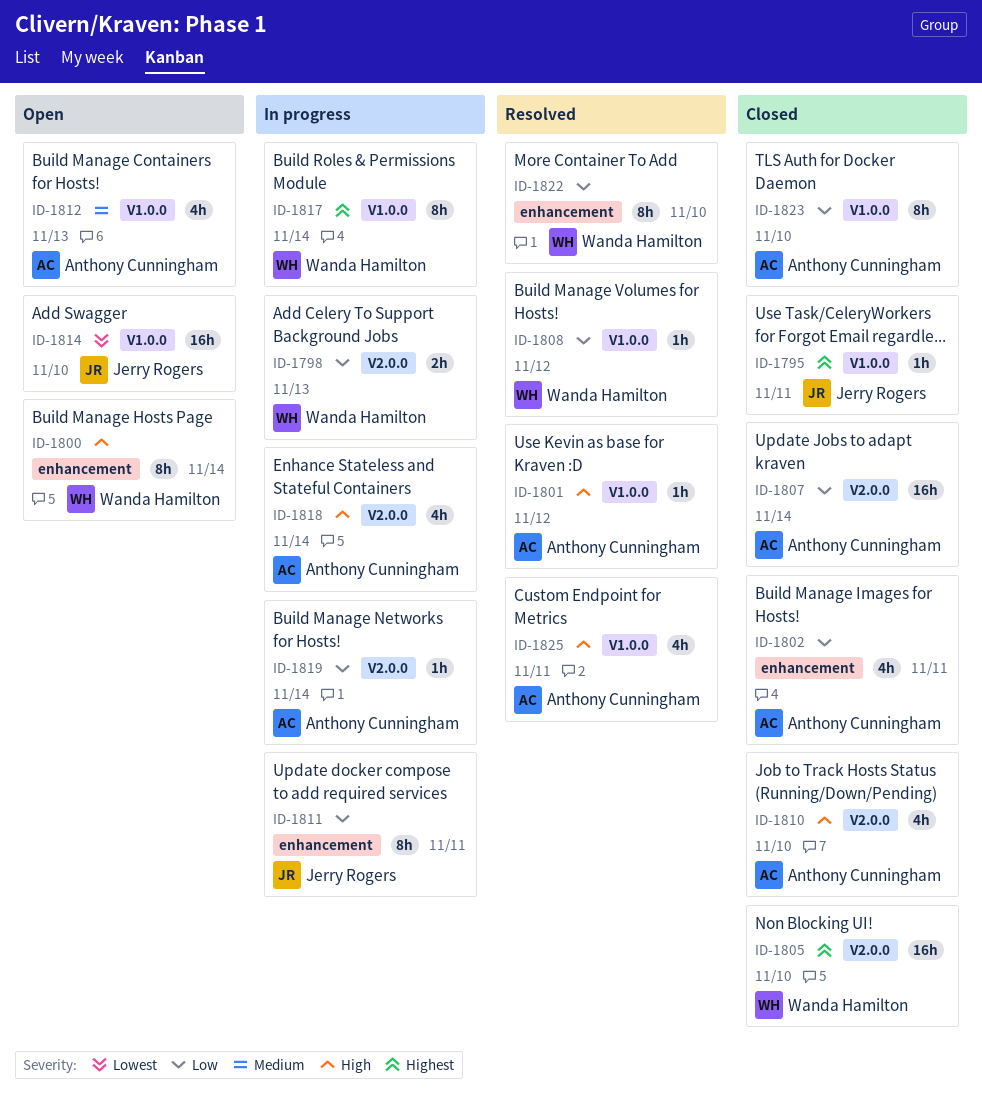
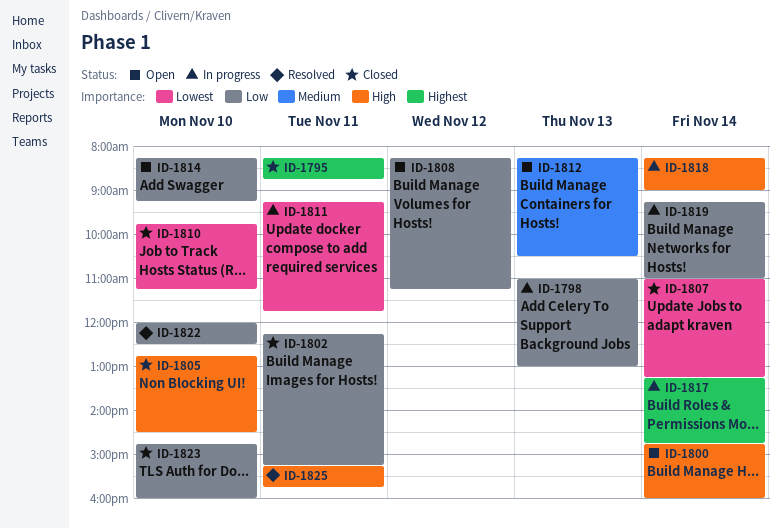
ID-1801: present -> none
ID-1805, priority: Highest -> High
ID-1807, priority: Low -> Lowest
ID-1808, status: Resolved -> Open
ID-1810, priority: High -> Lowest
ID-1811, priority: Low -> Lowest
ID-1814, priority: Lowest -> Low

